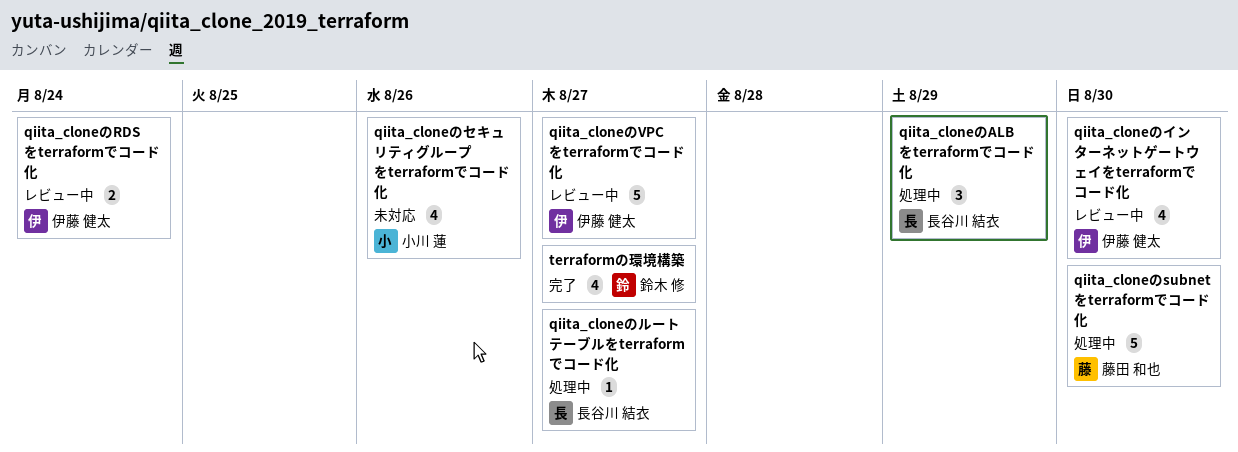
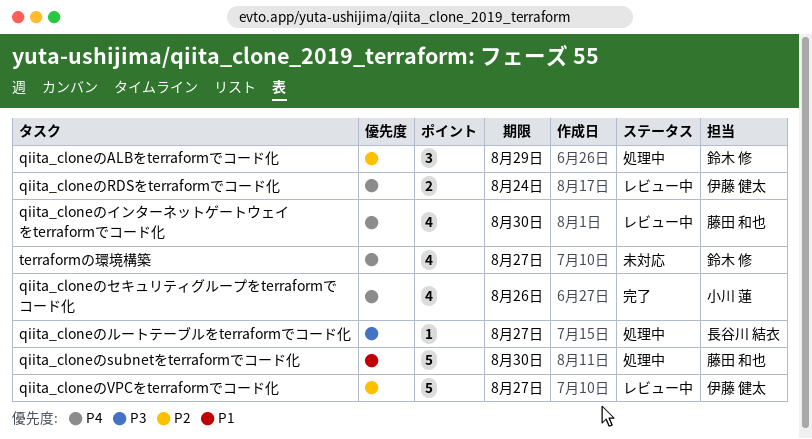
qiita_cloneのALBをterraformでコード化, owner: 長谷川 結衣 -> 鈴木 修
qiita_cloneのインターネットゲートウェイをterraformでコード化, owner: 伊藤 健太 -> 藤田 和也
qiita_cloneのセキュリティグループをterraformでコード化, status: 未対応 -> 完了
terraformの環境構築, status: 完了 -> 未対応

